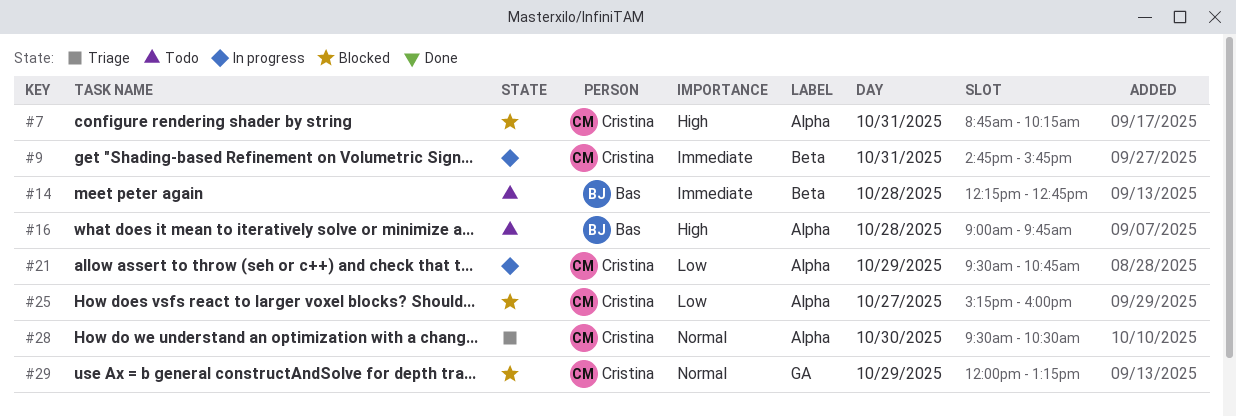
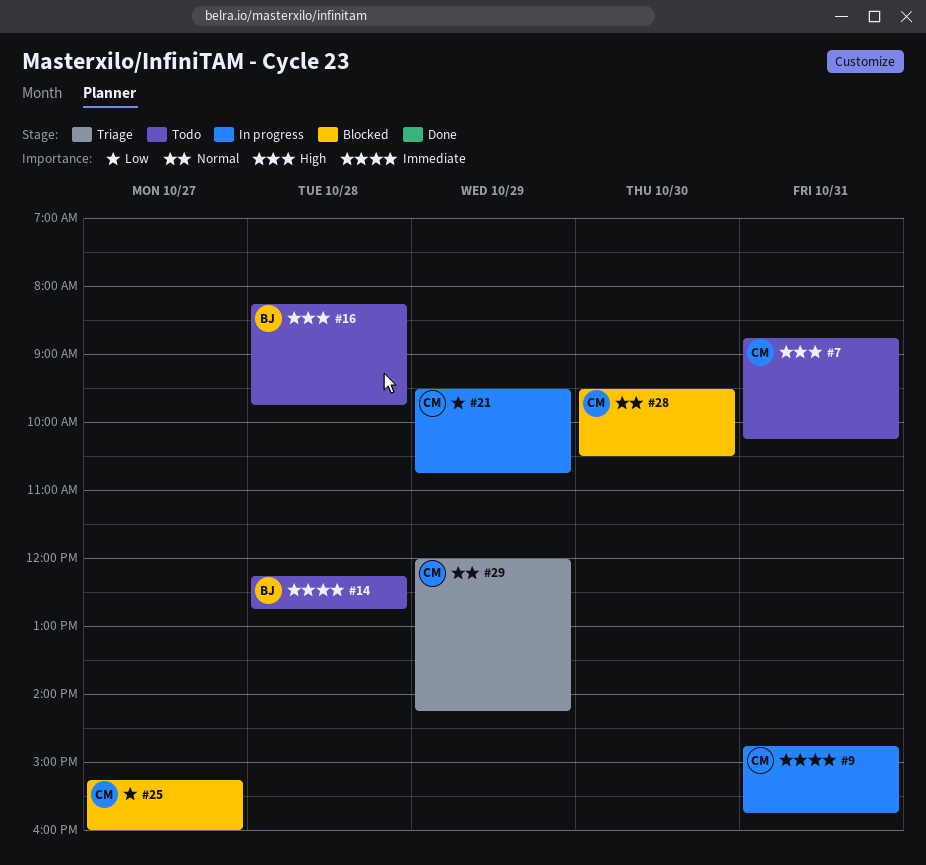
#7, status: Blocked -> Todo
#16, begins: 09:00 -> 08:15
#28, status: Triage -> Blocked
#29, status: Blocked -> Triage
#29, ends: 13:15 -> 14:15

